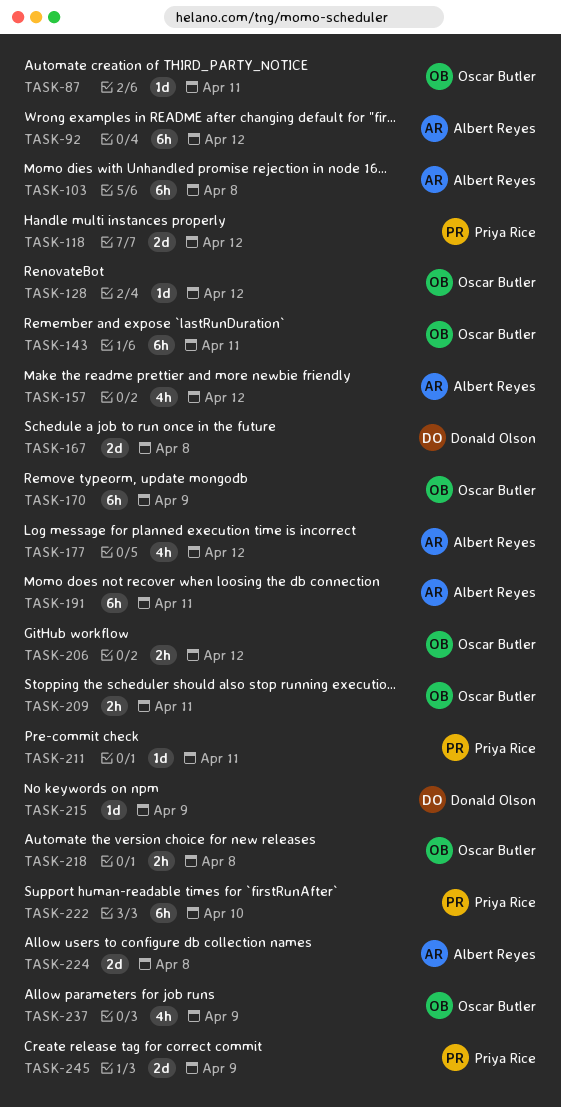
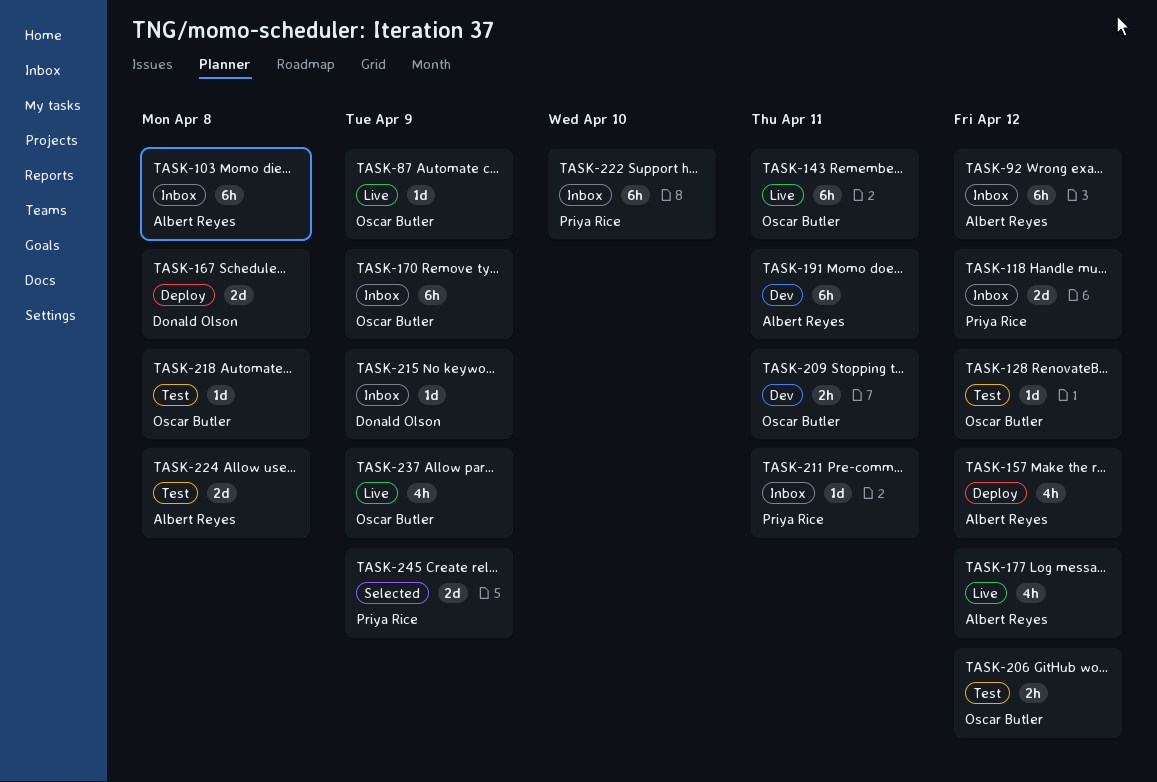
TASK-87, due: Apr 11 -> Apr 9
TASK-218, estimate: 2h -> 1d

